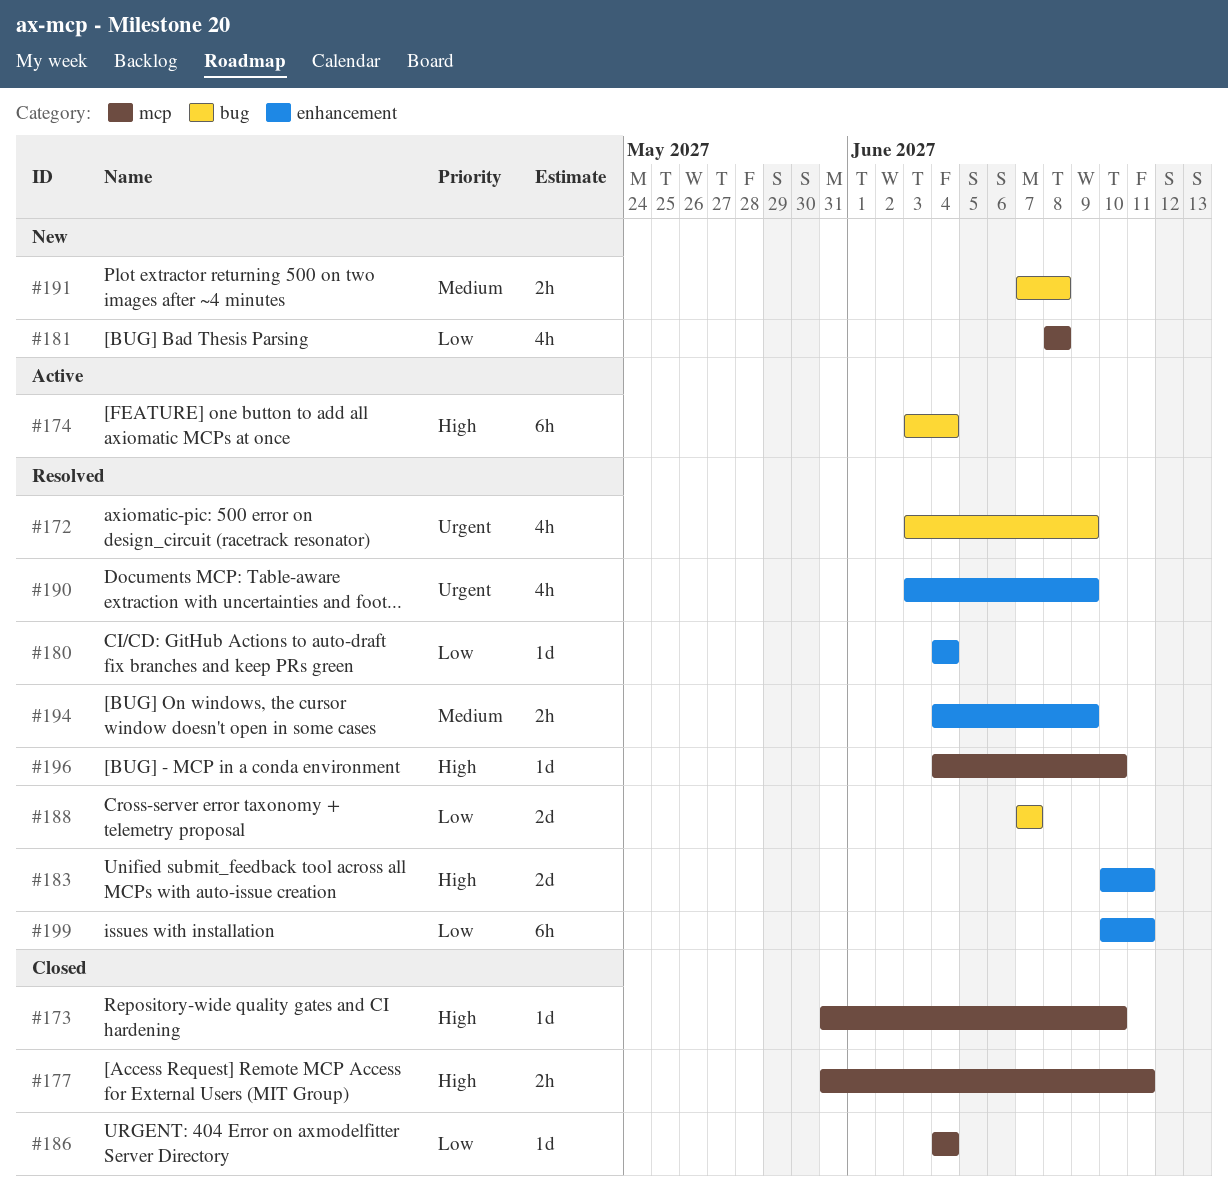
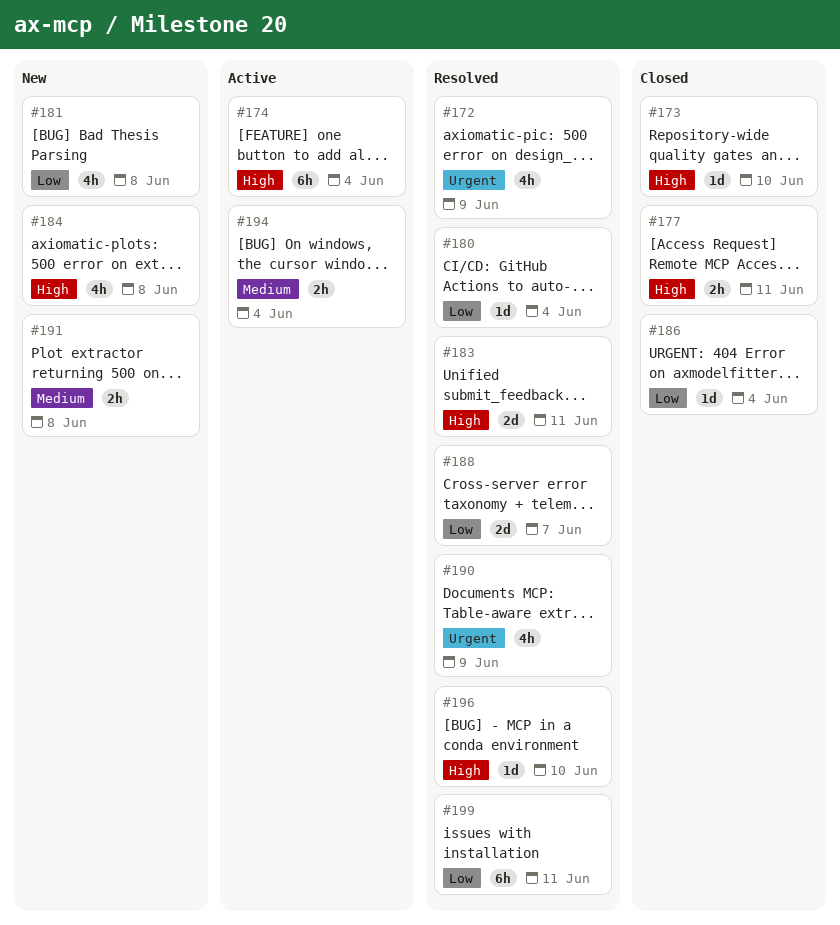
#184: none -> present
#194, status: Resolved -> Active
#194, due: Jun 9 -> Jun 4

